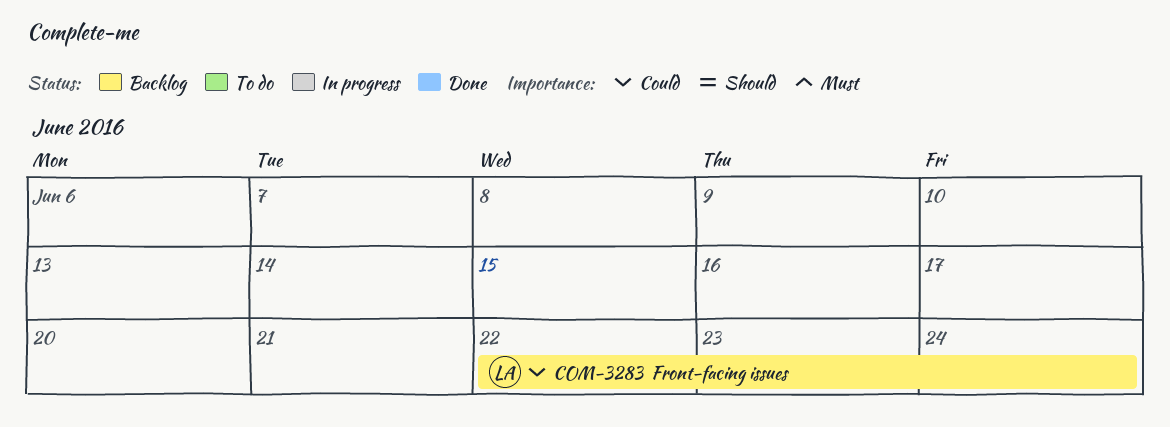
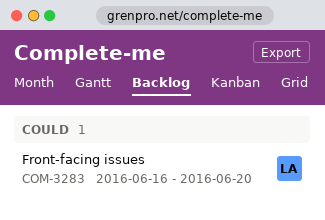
COM-3283, start: Jun 22 -> Jun 16
COM-3283, due: Jun 24 -> Jun 20

